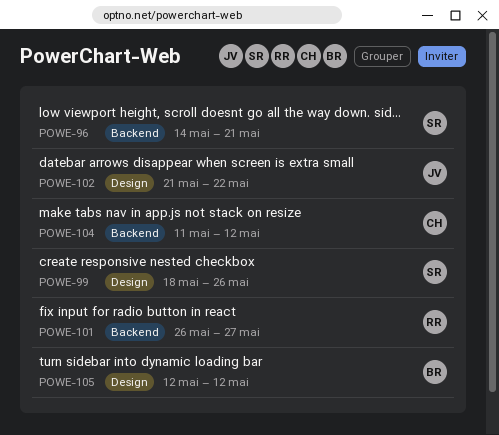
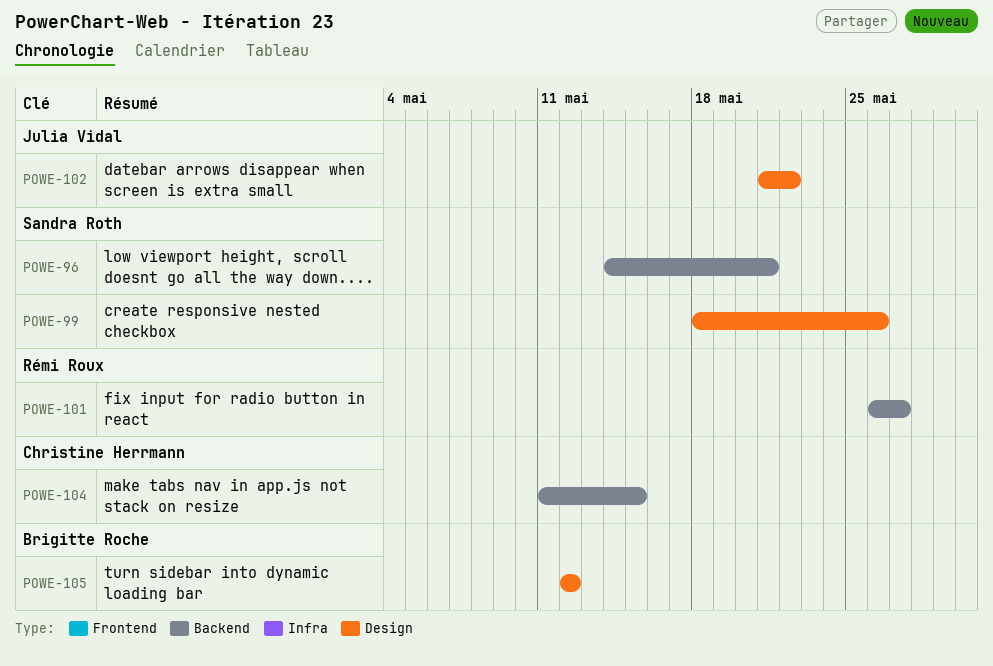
POWE-104, due: May 12 -> May 15

